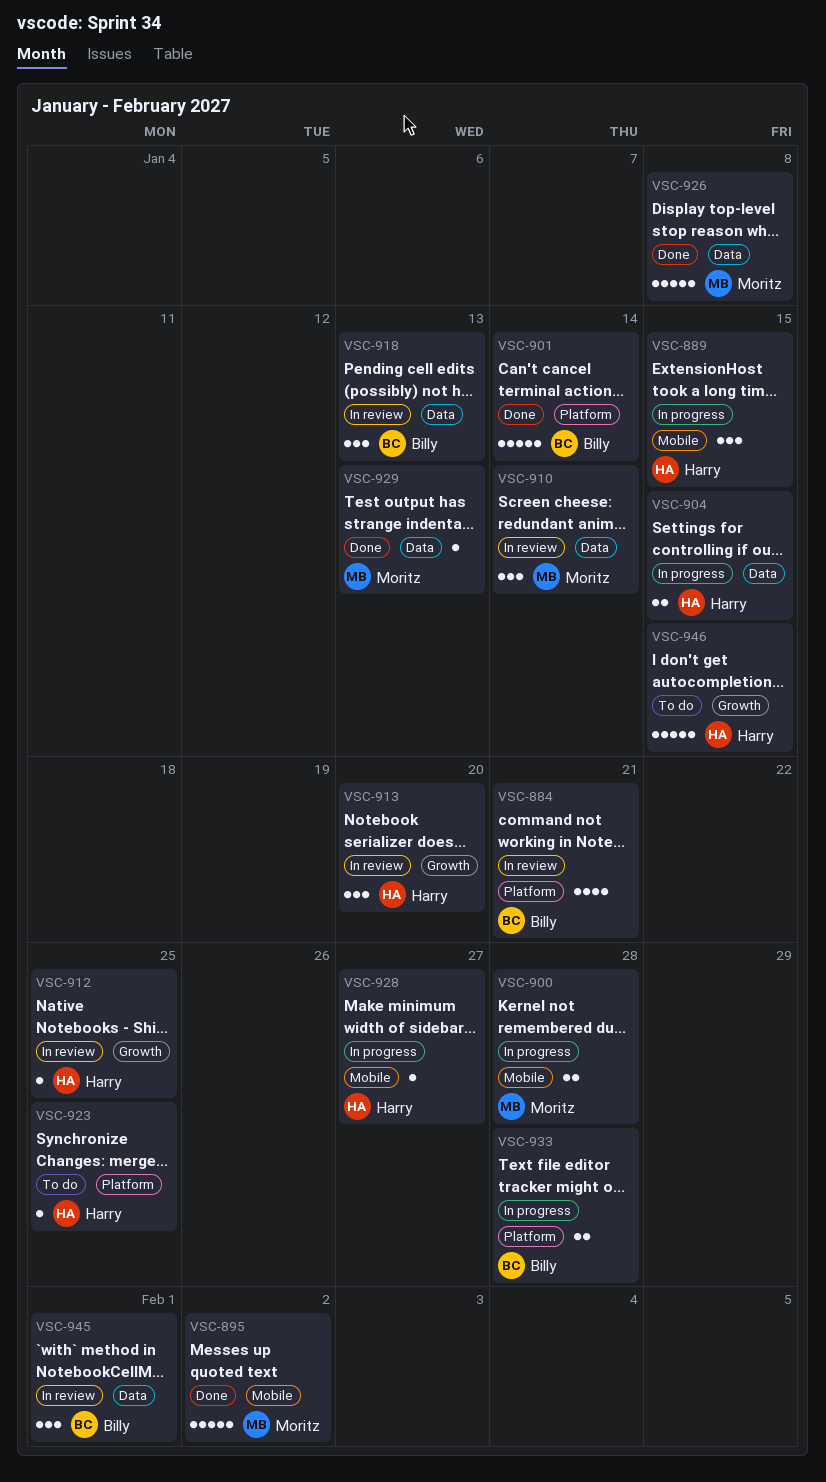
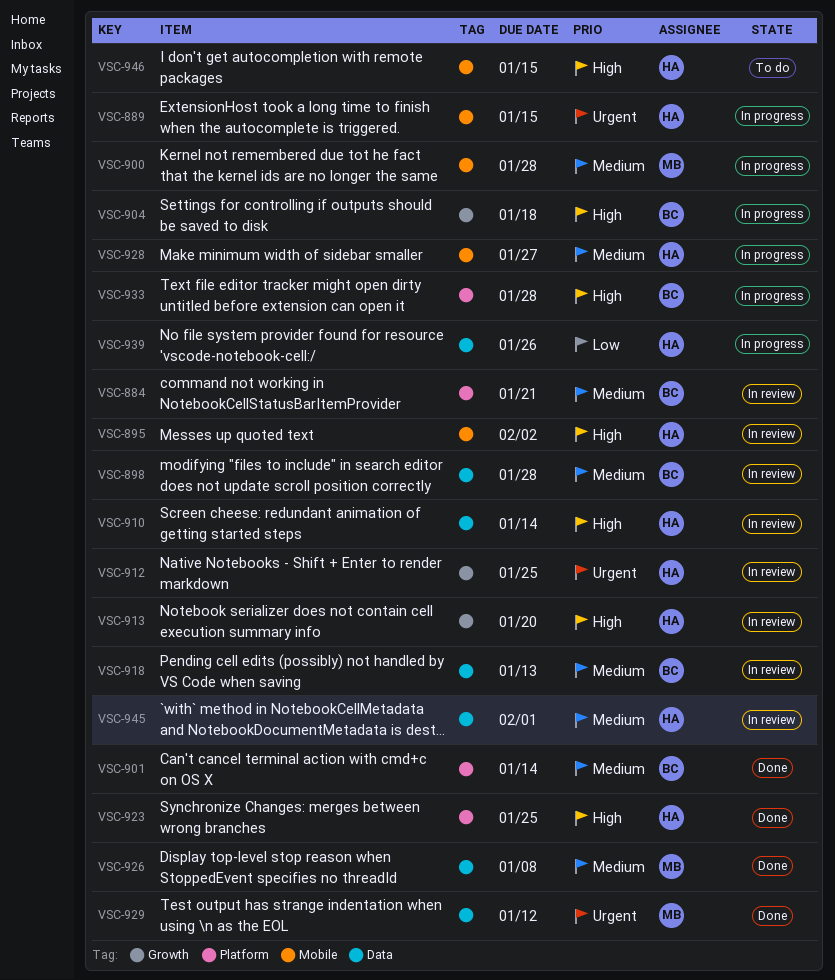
VSC-895, status: Done -> In review
VSC-895, owner: Moritz -> Harry
VSC-898: none -> present
VSC-904, owner: Harry -> Billy
VSC-904, label: Data -> Growth
VSC-904, due: Jan 15 -> Jan 18
VSC-910, owner: Moritz -> Harry
VSC-923, status: To do -> Done
VSC-929, due: Jan 13 -> Jan 12
VSC-939: none -> present
VSC-945, owner: Billy -> Harry
VSC-946, label: Growth -> Mobile

